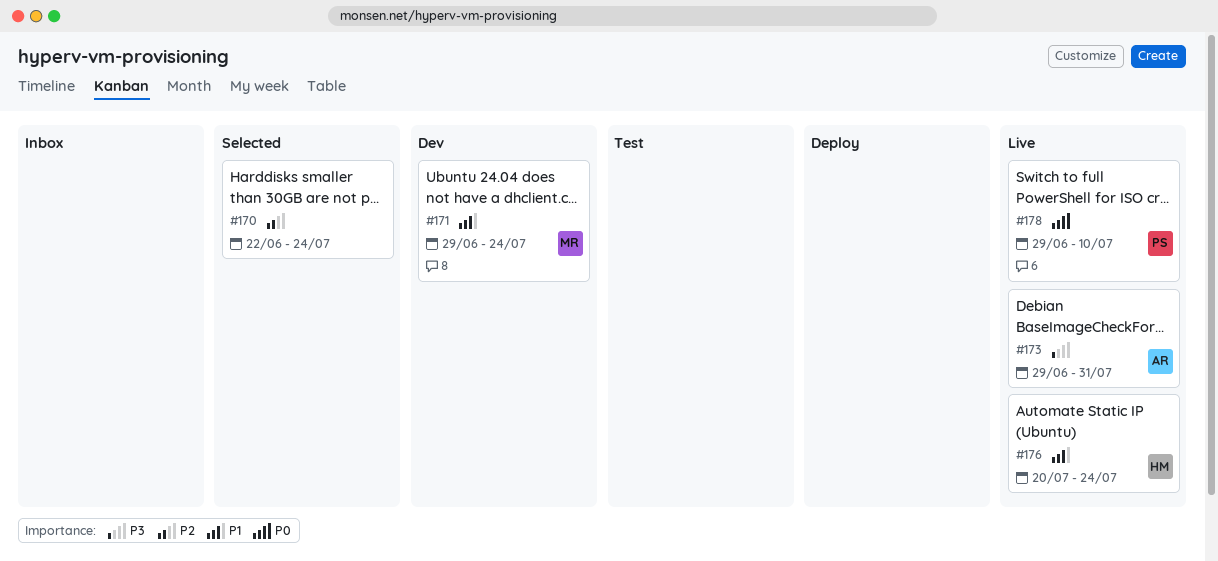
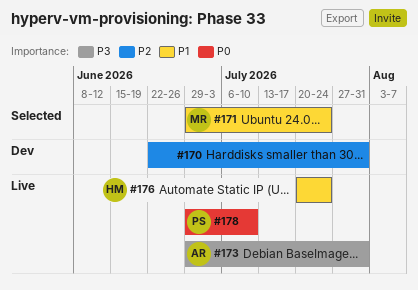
#170, status: Selected -> Dev
#170, due: Jul 24 -> Jul 31
#171, status: Dev -> Selected

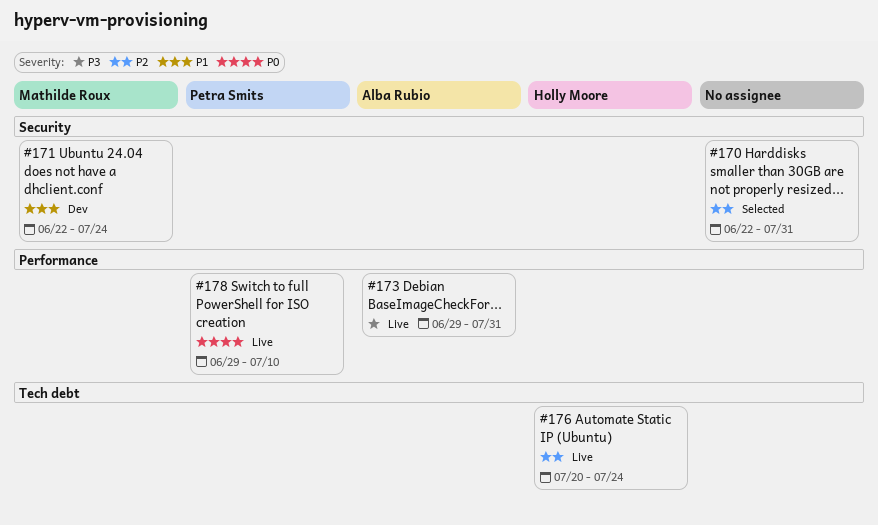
#170, status: Dev -> Selected
#171, status: Selected -> Dev
#171, start: Jun 29 -> Jun 22
#176, priority: P1 -> P2

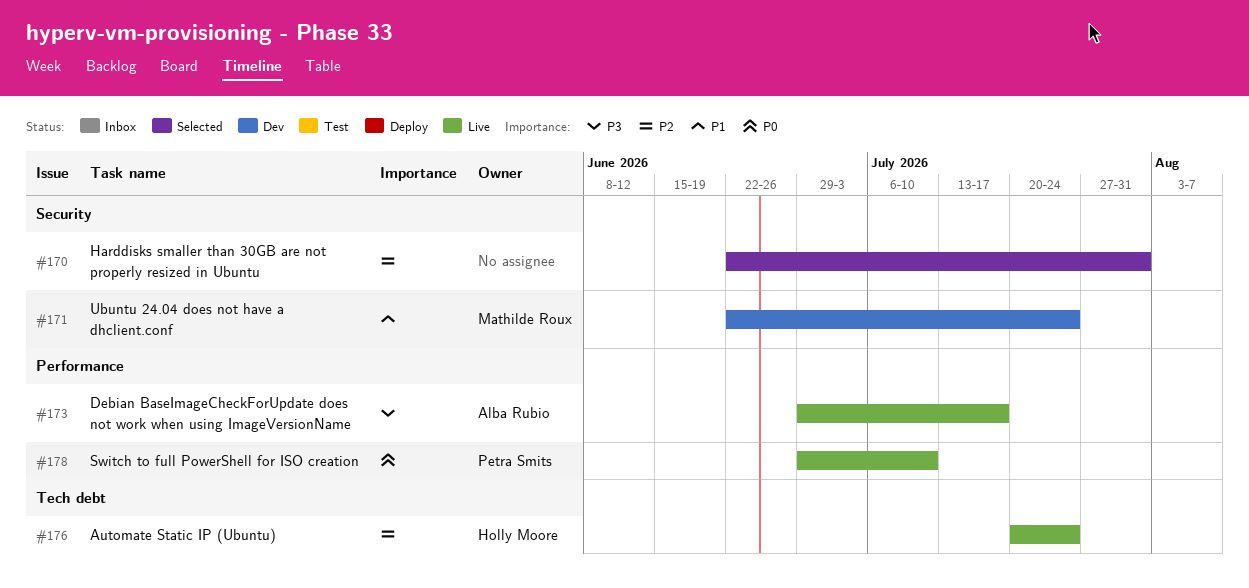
#173, due: Jul 31 -> Jul 17

